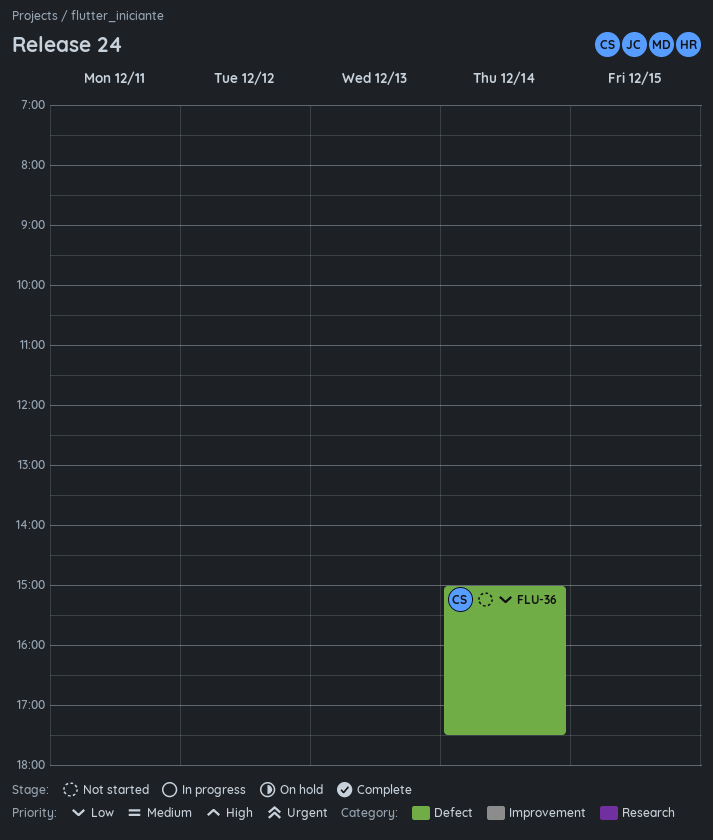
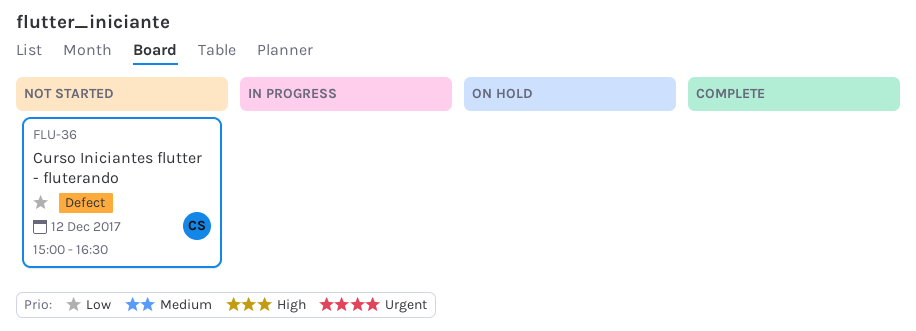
FLU-36, day: Dec 14 -> Dec 12
FLU-36, ends: 17:30 -> 16:30

